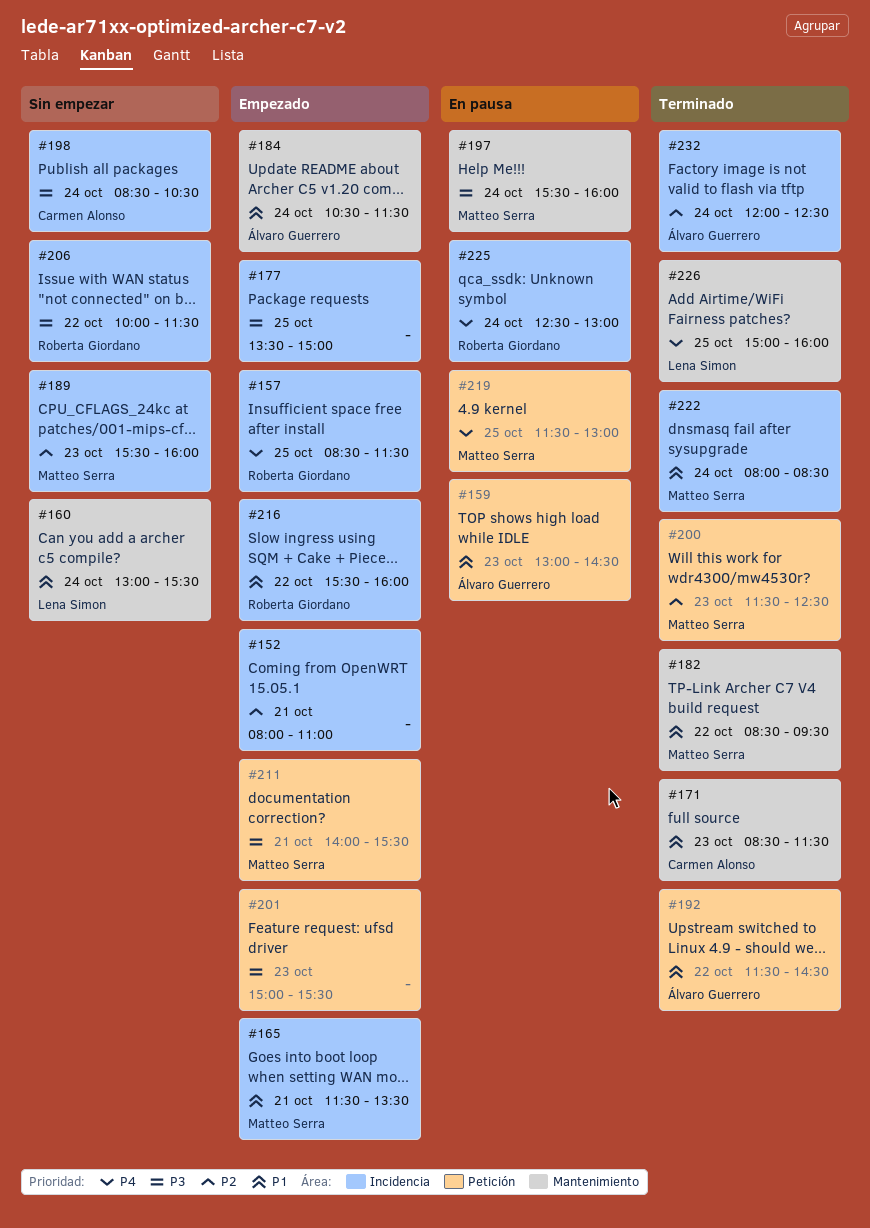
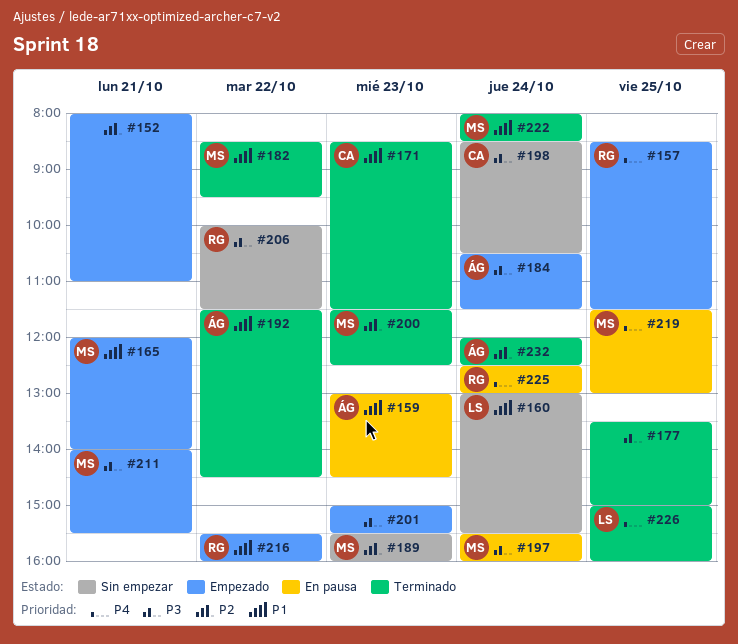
#165, begins: 11:30 -> 12:00
#165, ends: 13:30 -> 14:00
#177, status: Empezado -> Terminado
#184, priority: P1 -> P3

